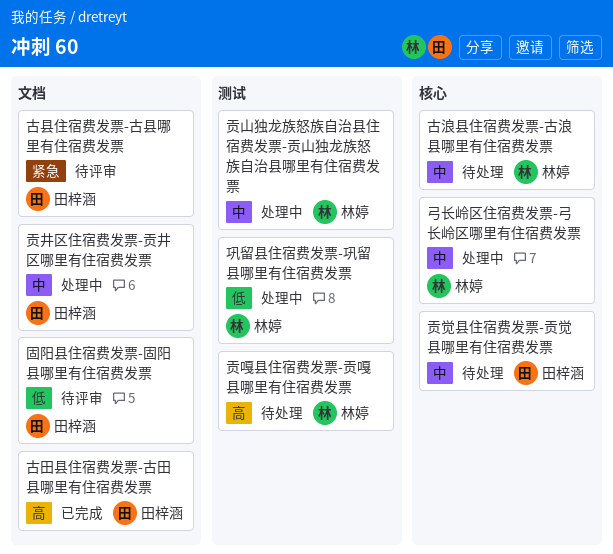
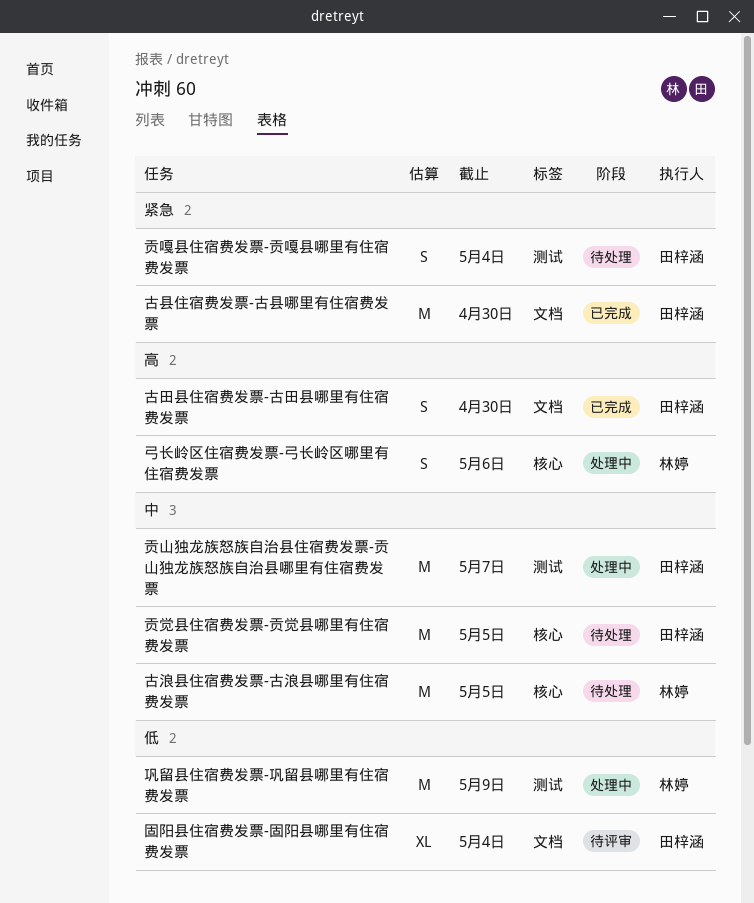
古县住宿费发票-古县哪里有住宿费发票, status: 待评审 -> 已完成
弓长岭区住宿费发票-弓长岭区哪里有住宿费发票, priority: 中 -> 高
贡井区住宿费发票-贡井区哪里有住宿费发票: present -> none
贡嘎县住宿费发票-贡嘎县哪里有住宿费发票, owner: 林婷 -> 田梓涵
贡嘎县住宿费发票-贡嘎县哪里有住宿费发票, priority: 高 -> 紧急
贡山独龙族怒族自治县住宿费发票-贡山独龙族怒族自治县哪里有住宿费发票, owner: 林婷 -> 田梓涵

